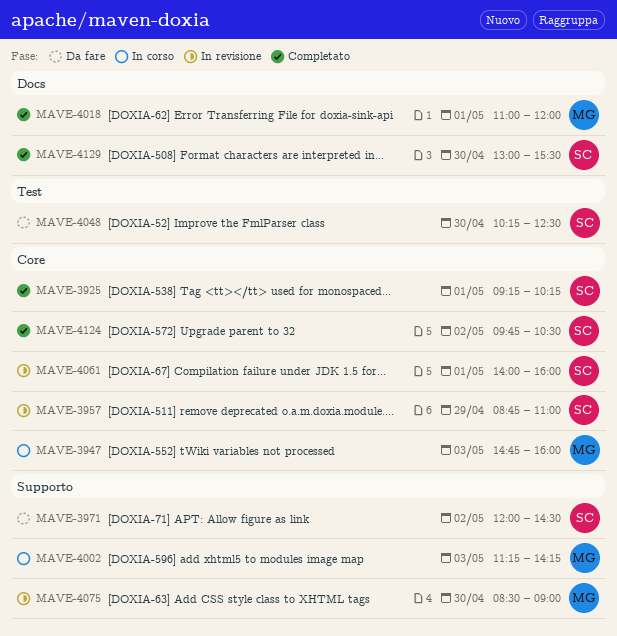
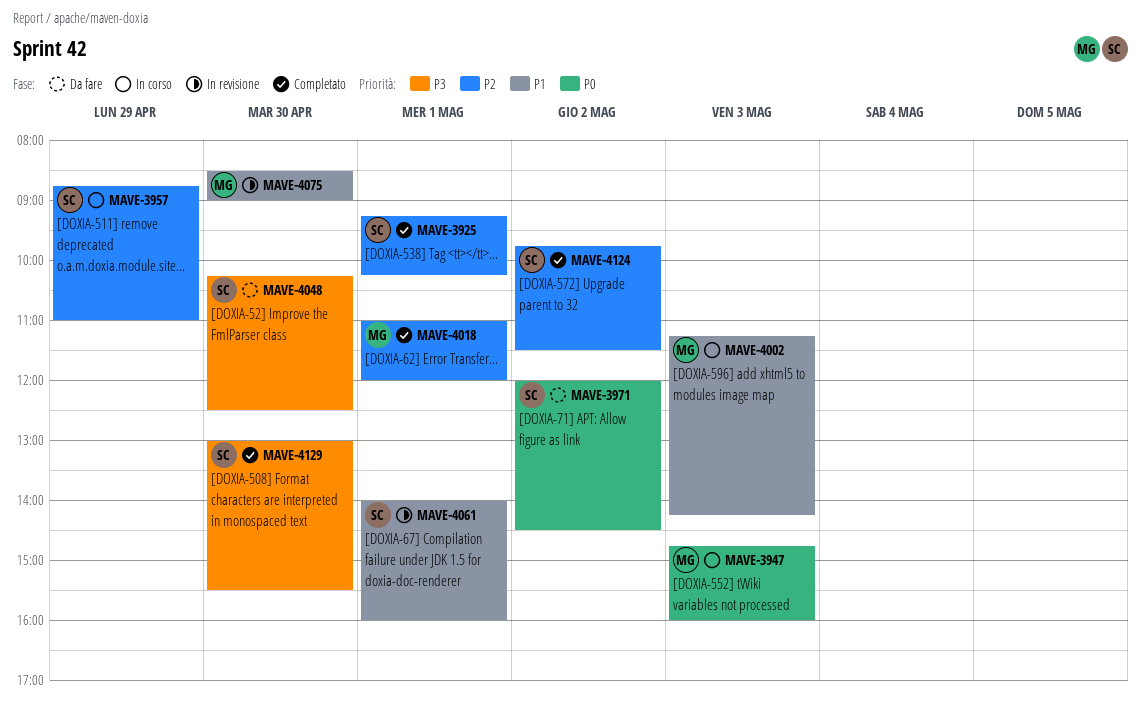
MAVE-3957, status: In revisione -> In corso
MAVE-4124, ends: 10:30 -> 11:30

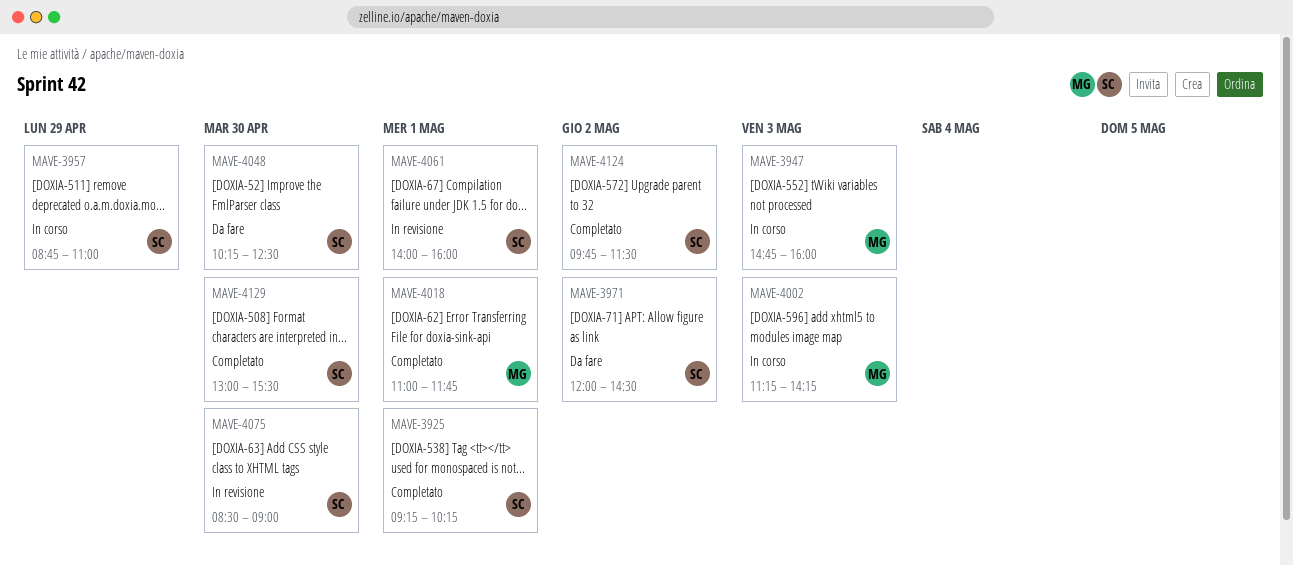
MAVE-4018, ends: 12:00 -> 11:45
MAVE-4075, owner: MG -> SC

